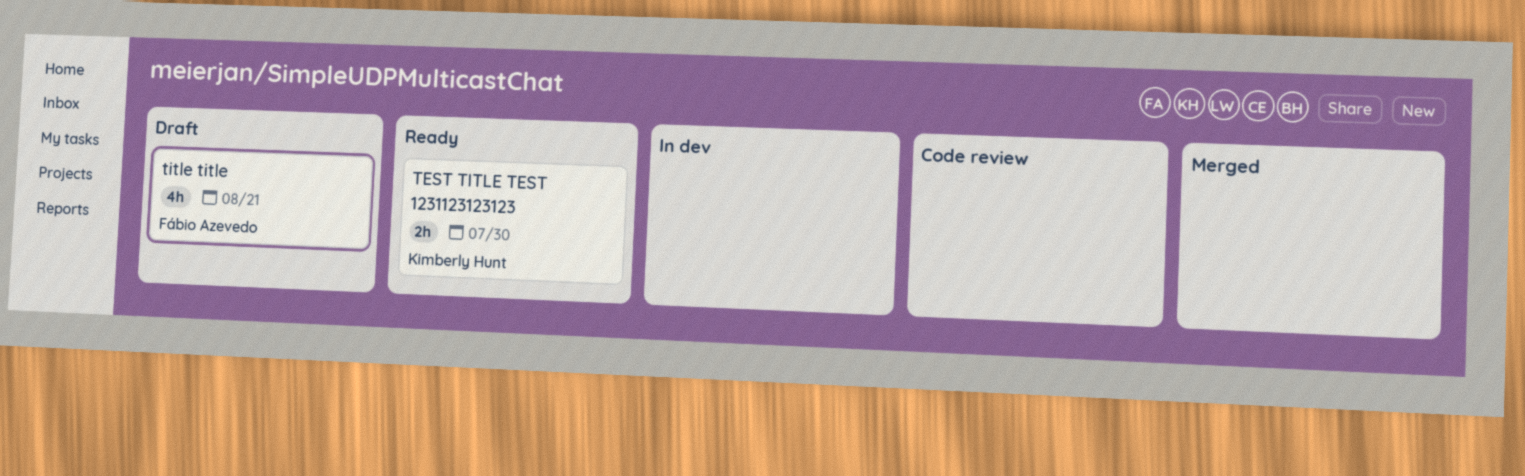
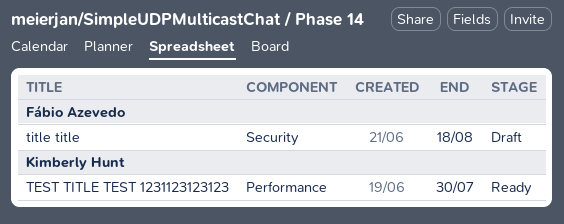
title title, due: Aug 21 -> Aug 18

